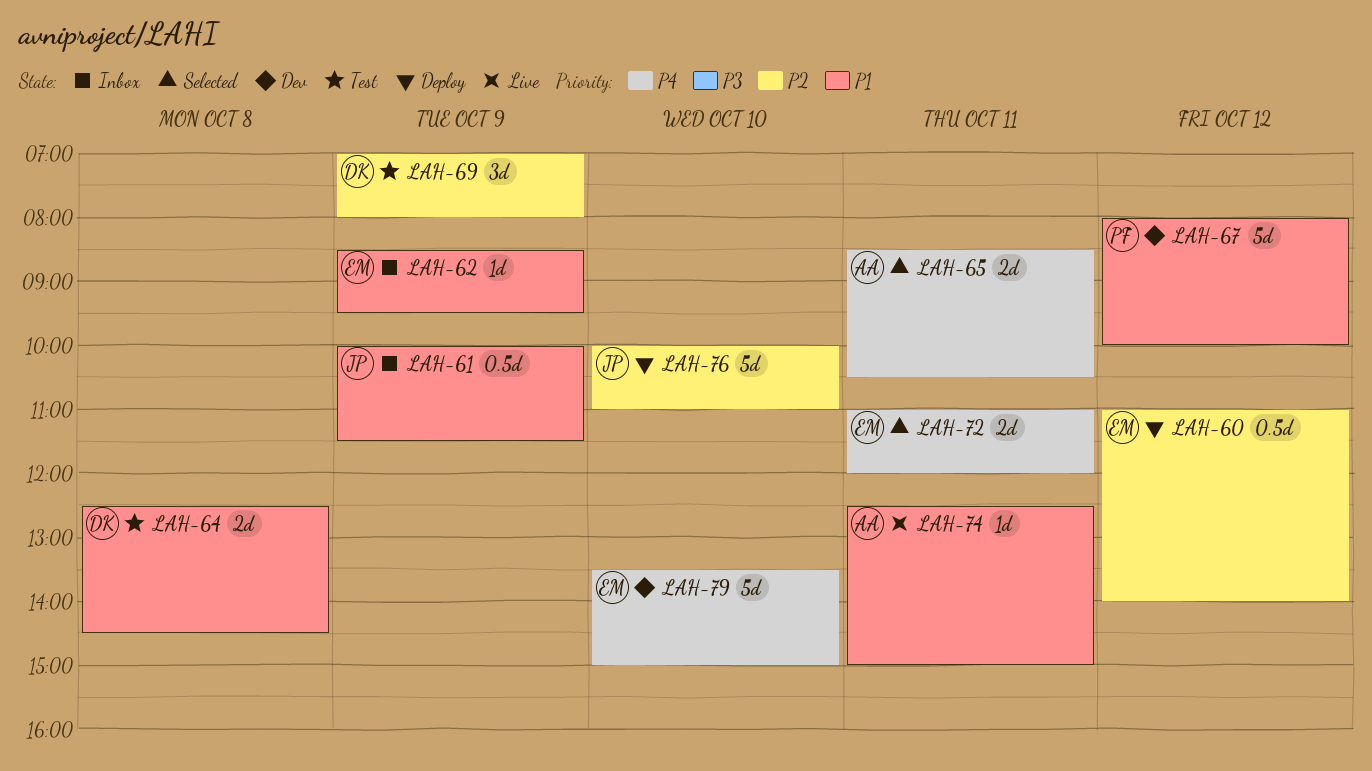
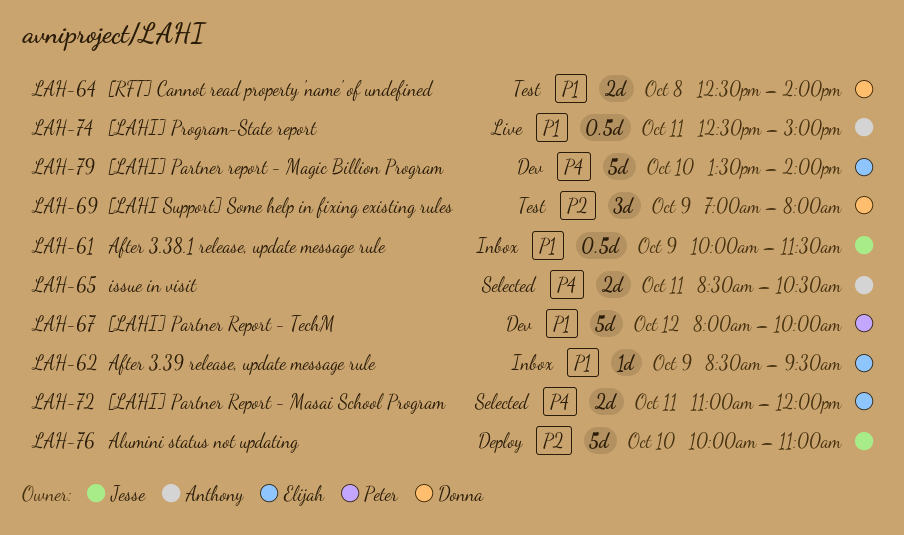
LAH-60: present -> none
LAH-64, ends: 14:30 -> 14:00
LAH-74, estimate: 1d -> 0.5d
LAH-79, ends: 15:00 -> 14:00

